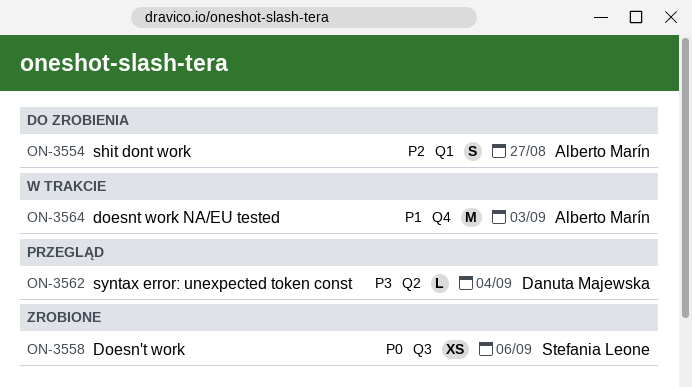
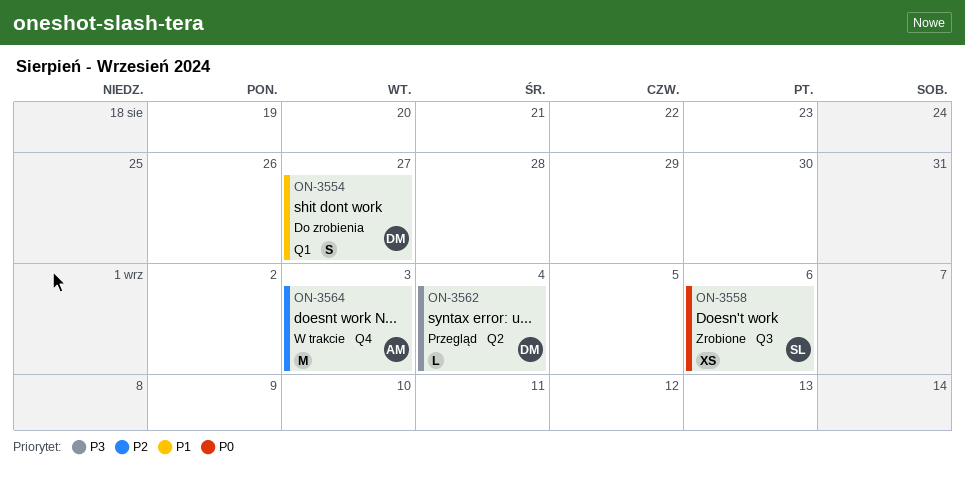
ON-3554, owner: Alberto Marín -> Danuta Majewska
ON-3554, priority: P2 -> P1
ON-3564, priority: P1 -> P2

